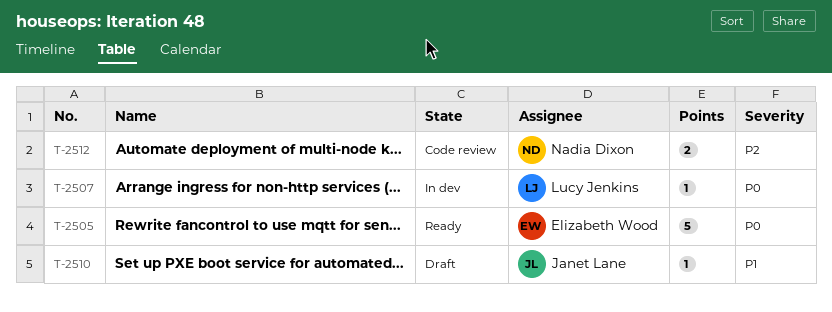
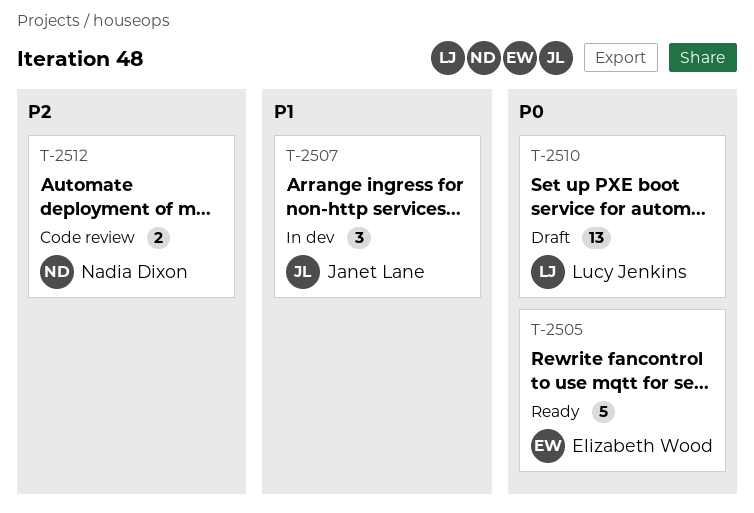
T-2507, owner: Lucy Jenkins -> Janet Lane
T-2507, priority: P0 -> P1
T-2507, estimate: 1 -> 3
T-2510, owner: Janet Lane -> Lucy Jenkins
T-2510, priority: P1 -> P0
T-2510, estimate: 1 -> 13

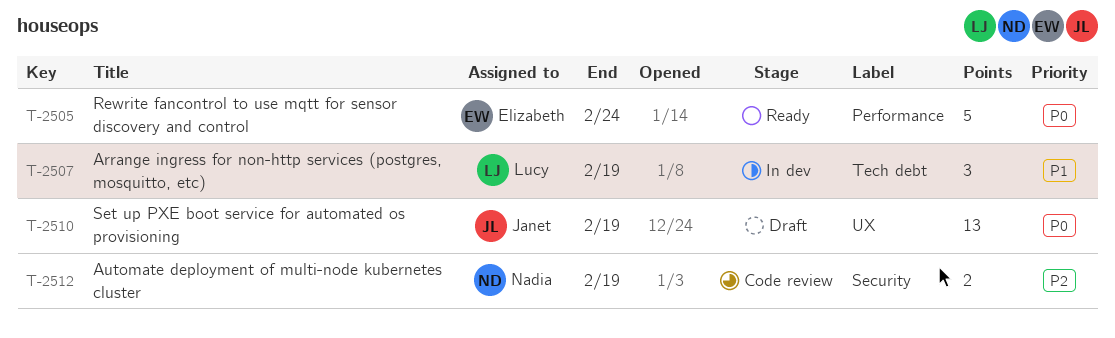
T-2507, owner: Janet Lane -> Lucy Jenkins
T-2510, owner: Lucy Jenkins -> Janet Lane

